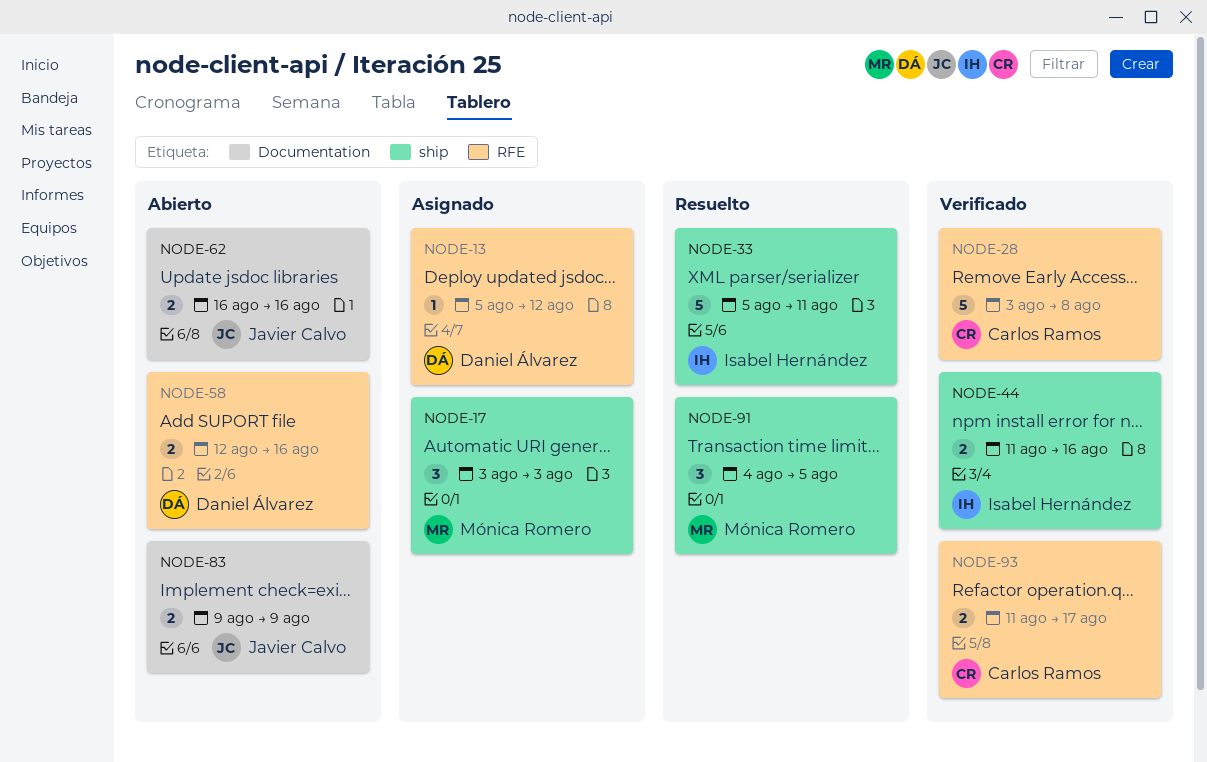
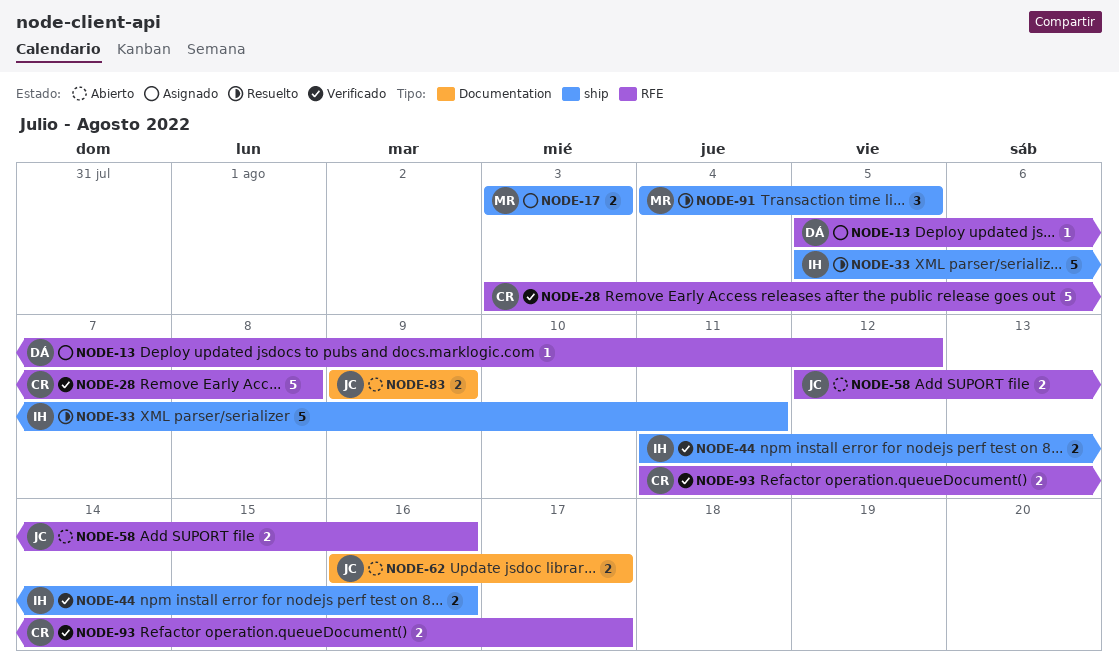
NODE-17, estimate: 3 -> 2
NODE-58, owner: Daniel Álvarez -> Javier Calvo
NODE-62, due: Aug 16 -> Aug 17

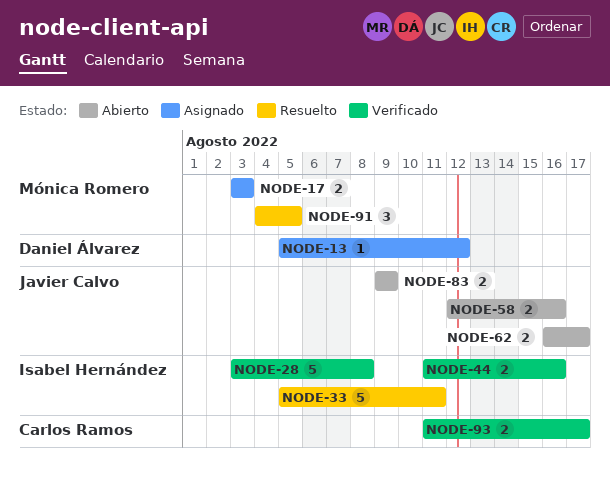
NODE-28, owner: Carlos Ramos -> Isabel Hernández

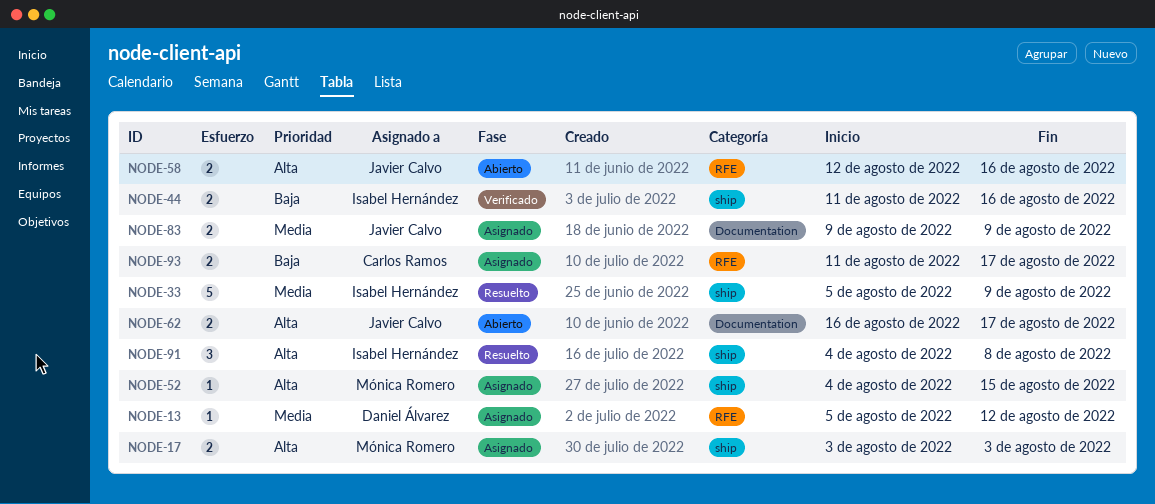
NODE-28: present -> none
NODE-33, due: Aug 11 -> Aug 9
NODE-52: none -> present
NODE-83, status: Abierto -> Asignado
NODE-91, owner: Mónica Romero -> Isabel Hernández
NODE-91, due: Aug 5 -> Aug 8
NODE-93, status: Verificado -> Asignado

